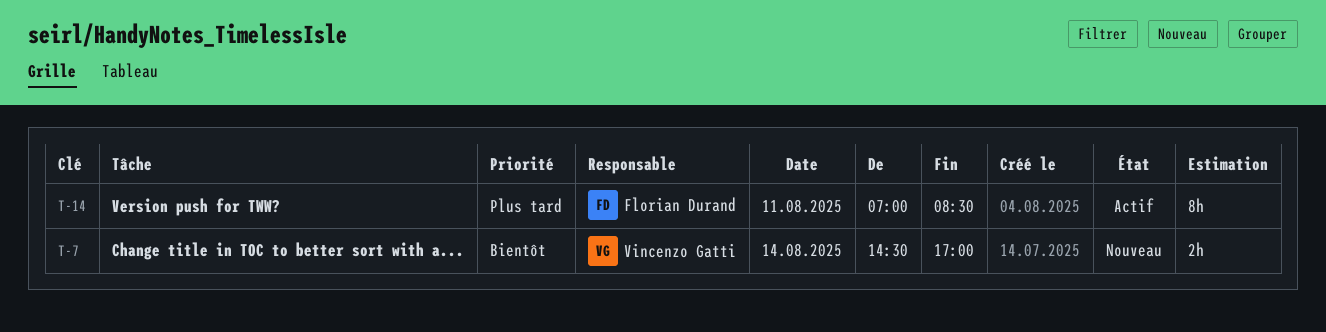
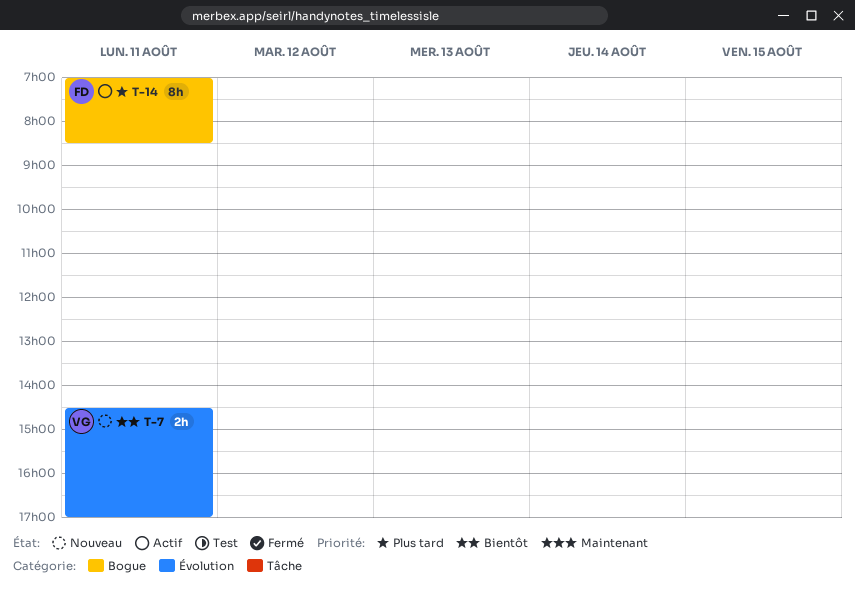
T-7, day: Aug 14 -> Aug 11

